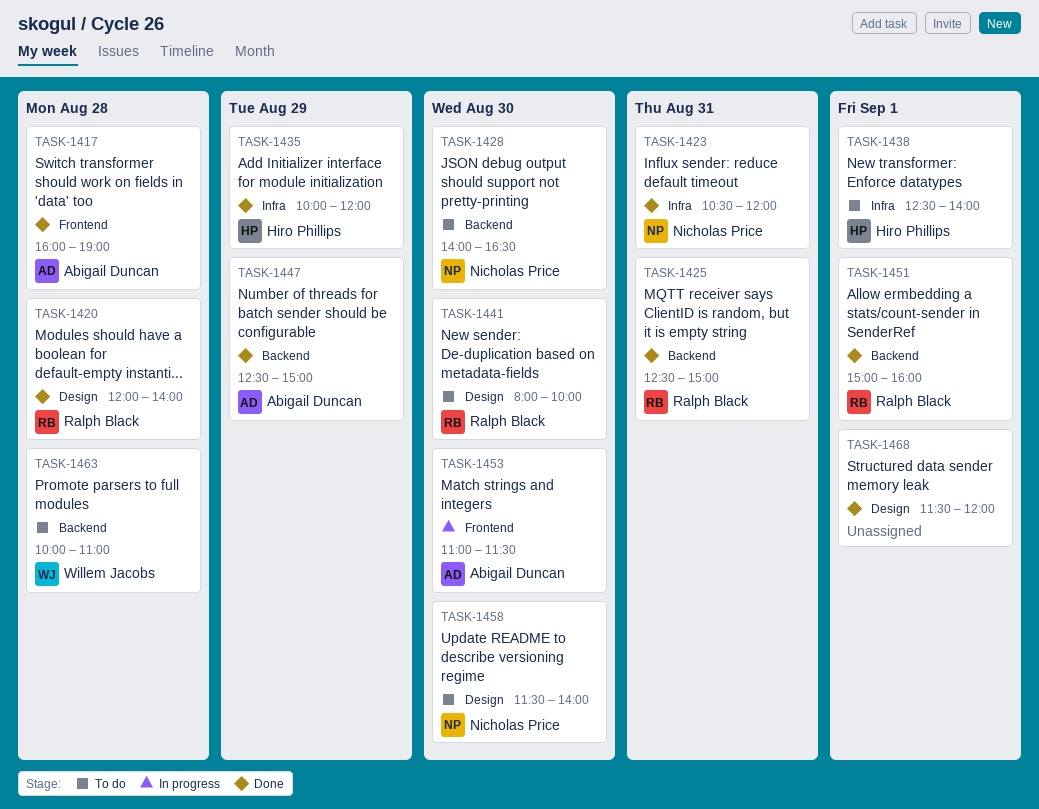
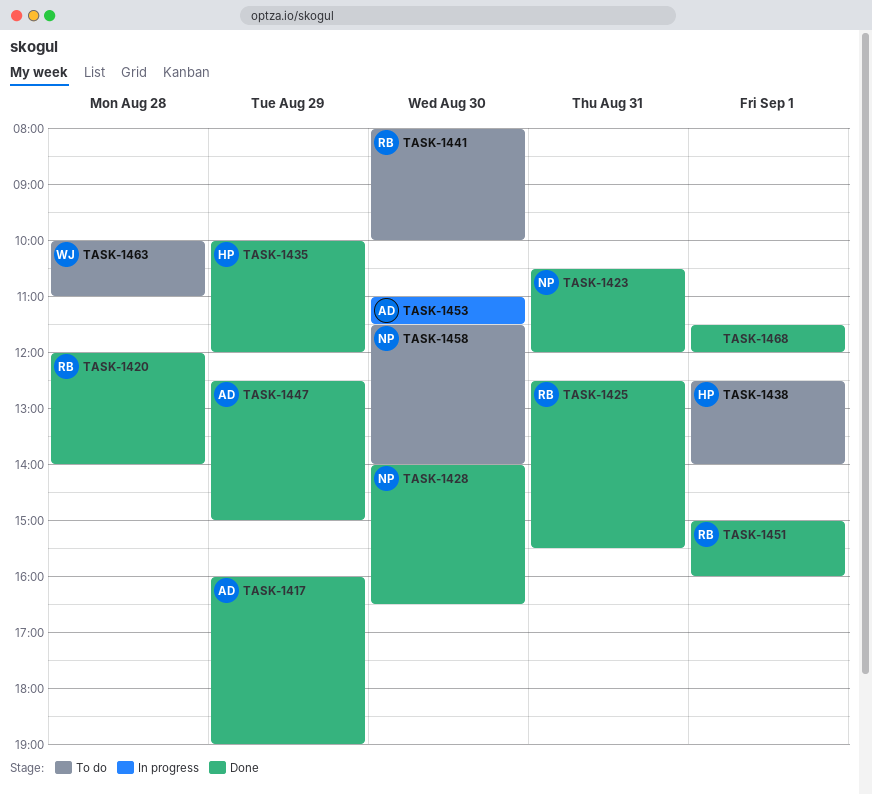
TASK-1417, day: Aug 28 -> Aug 29
TASK-1425, ends: 15:00 -> 15:30
TASK-1428, status: To do -> Done

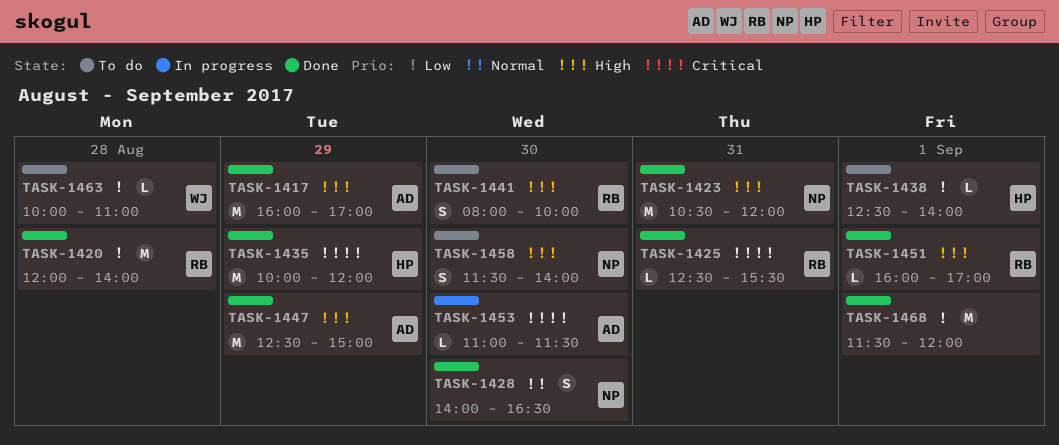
TASK-1417, ends: 19:00 -> 17:00
TASK-1451, begins: 15:00 -> 16:00
TASK-1451, ends: 16:00 -> 17:00

